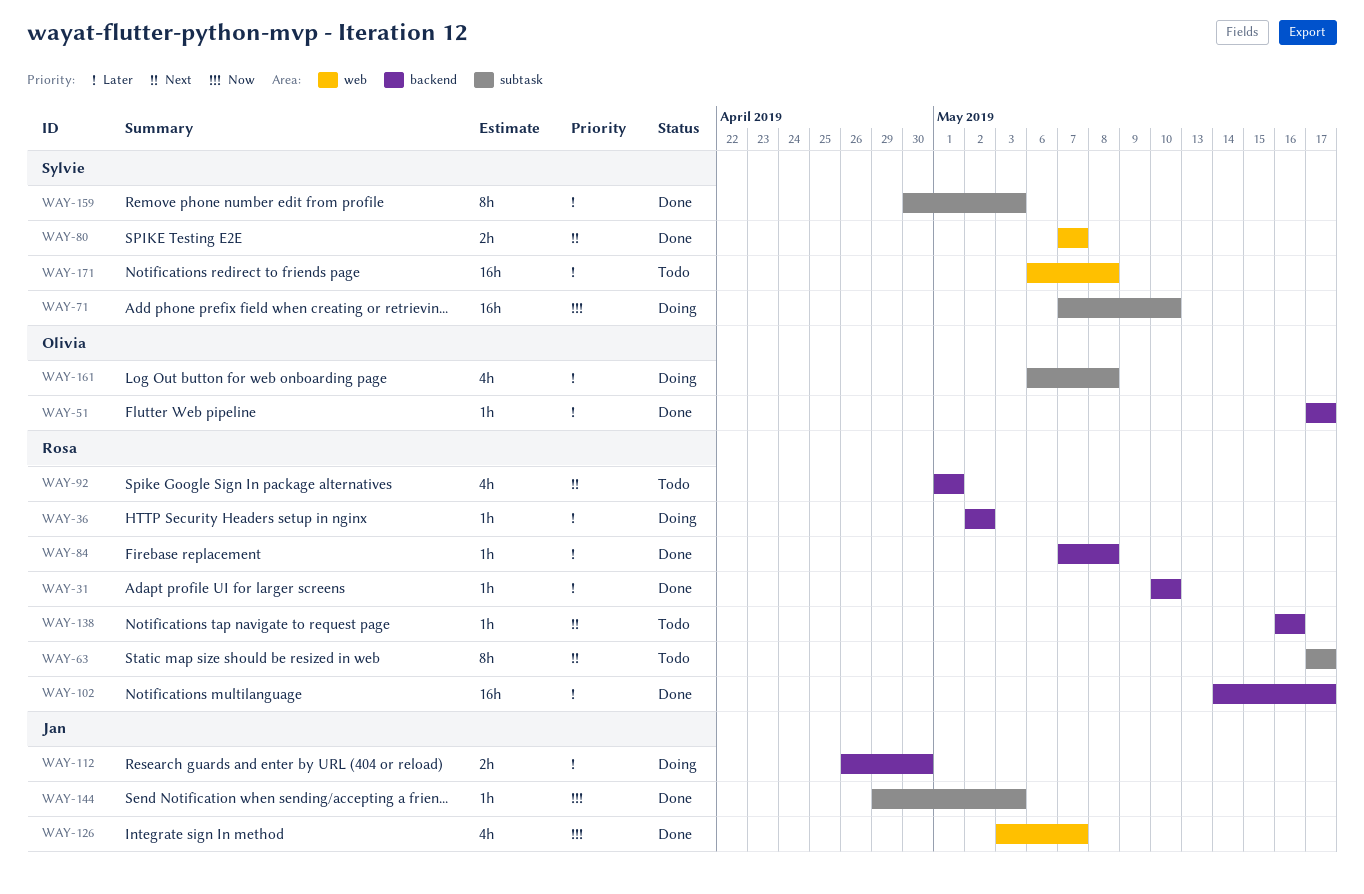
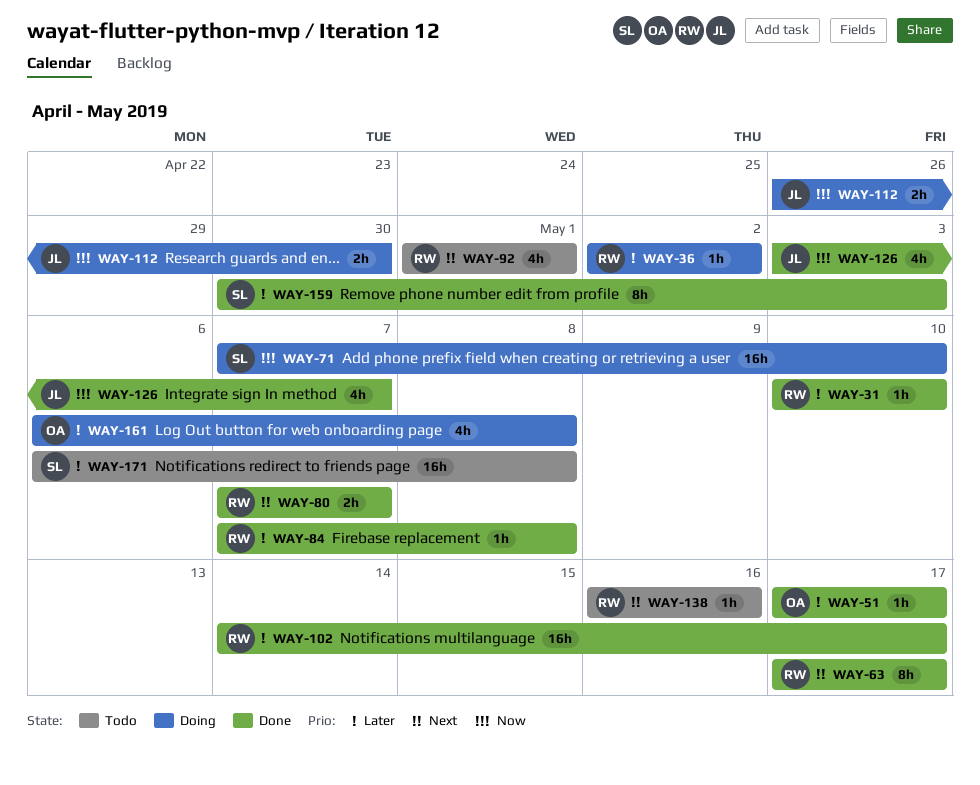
WAY-63, status: Todo -> Done
WAY-80, owner: Sylvie -> Rosa
WAY-112, priority: Later -> Now
WAY-144: present -> none

